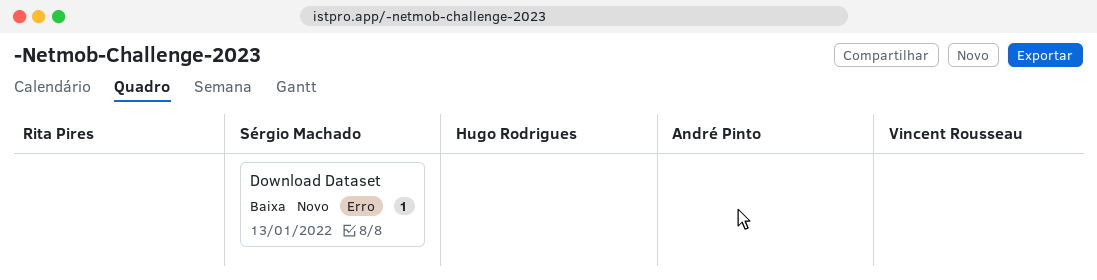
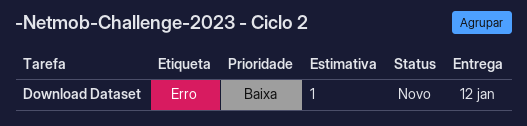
Download Dataset, due: Jan 13 -> Jan 12

